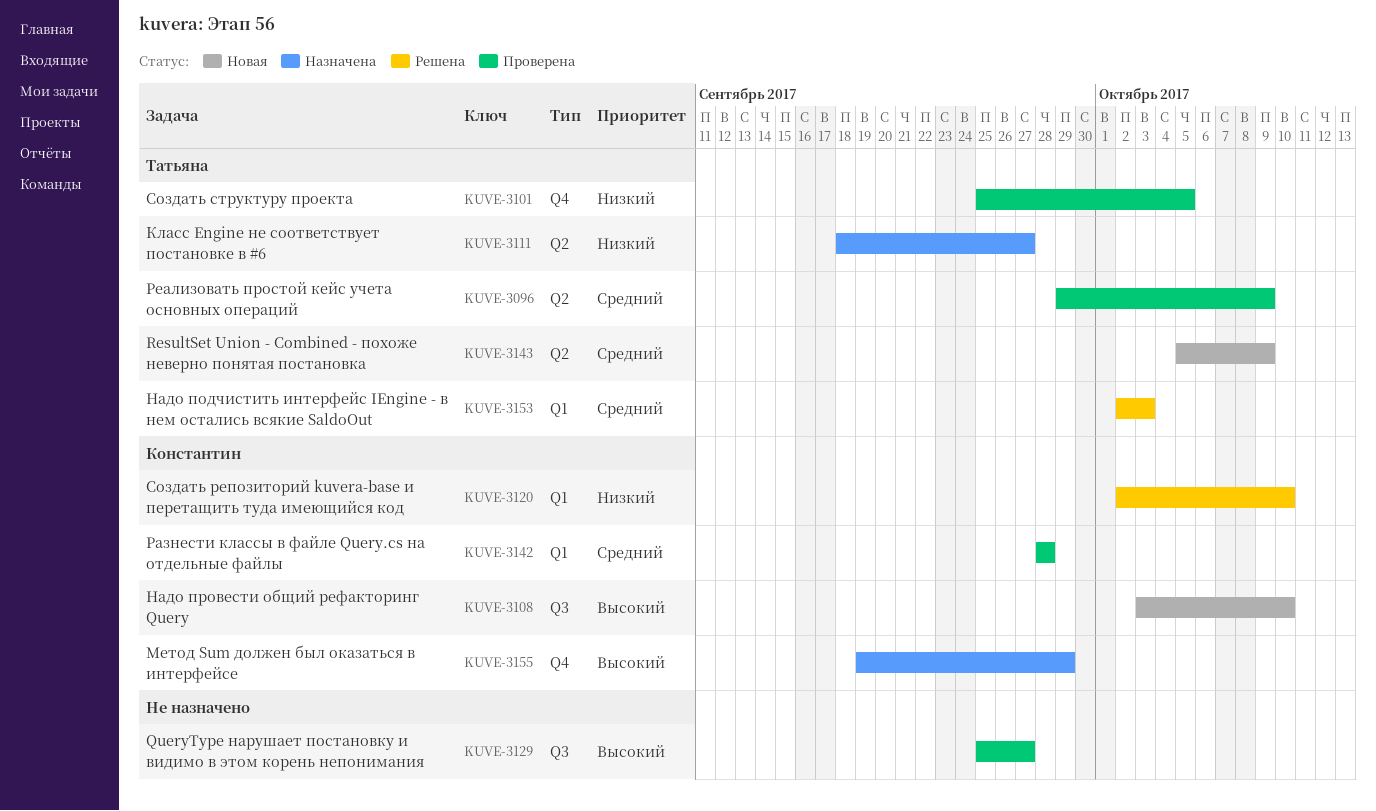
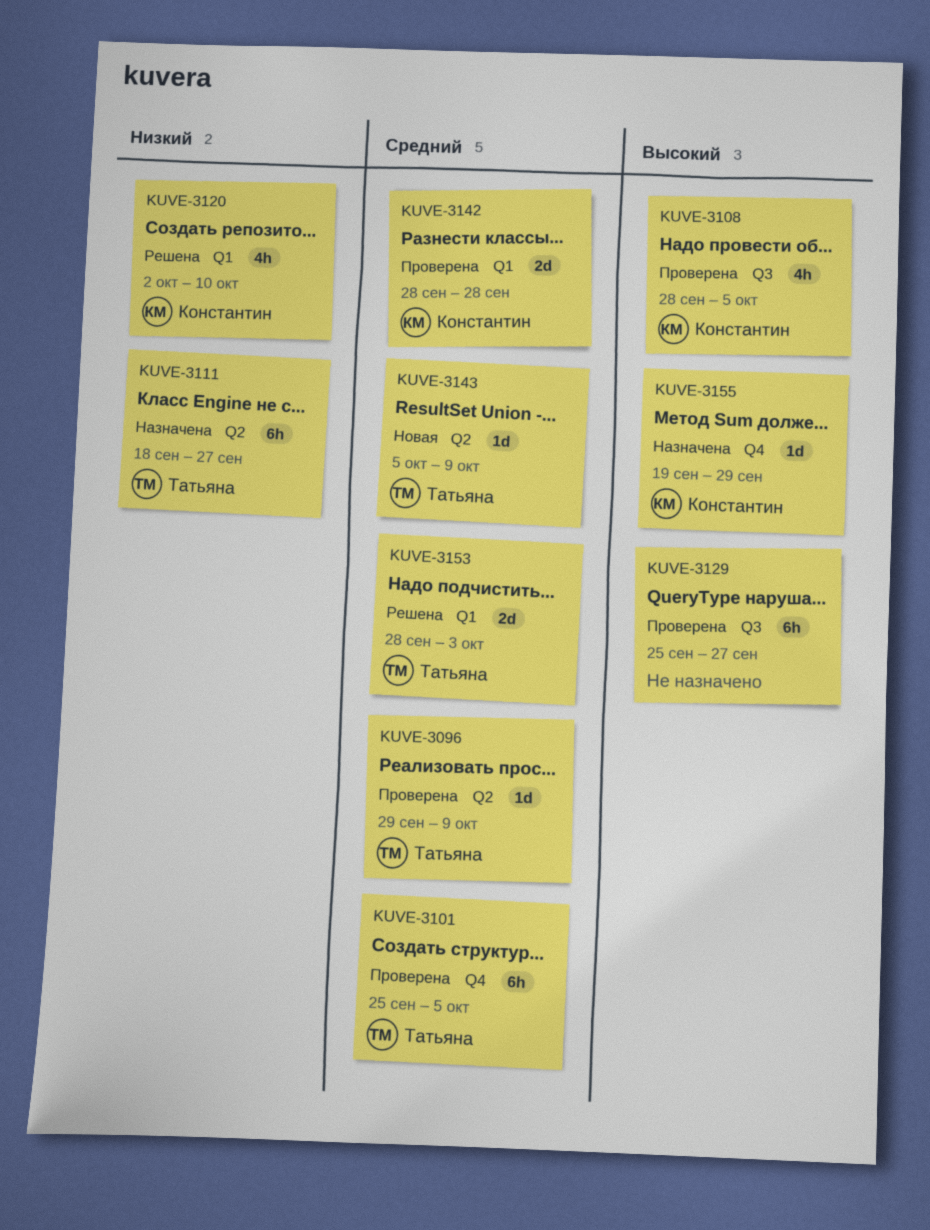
KUVE-3101, priority: Низкий -> Средний
KUVE-3108, status: Новая -> Проверена
KUVE-3108, start: Oct 3 -> Sep 28
KUVE-3108, due: Oct 10 -> Oct 5
KUVE-3153, start: Oct 2 -> Sep 28

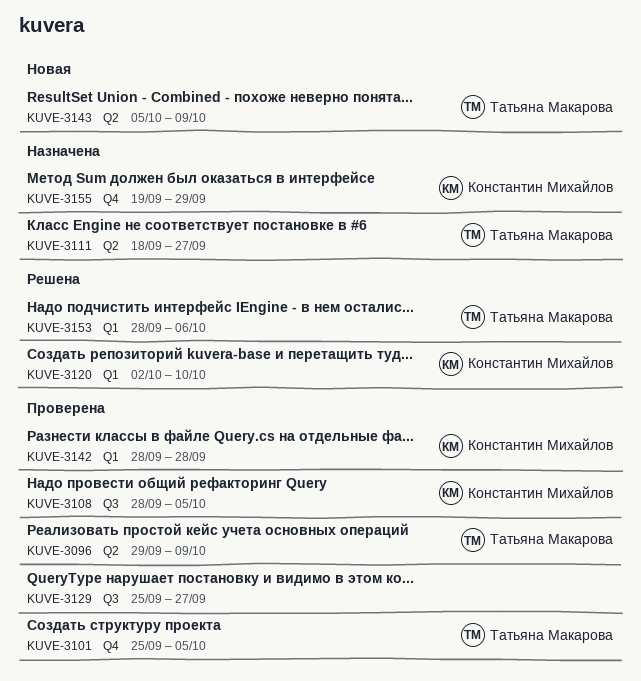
KUVE-3153, due: Oct 3 -> Oct 6

